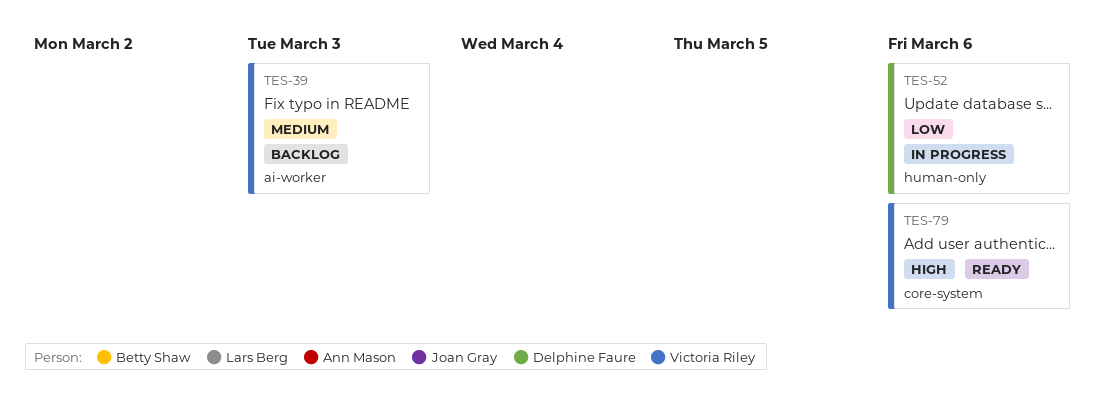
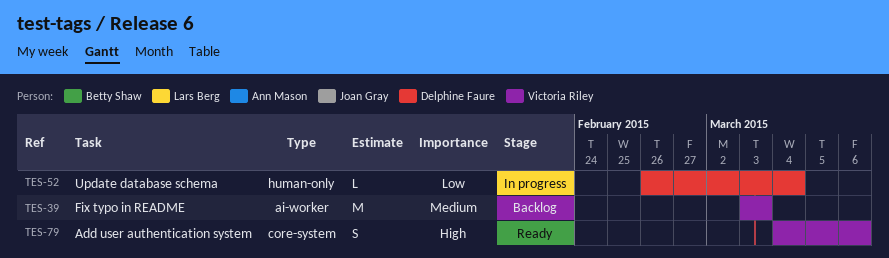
TES-52, due: Mar 6 -> Mar 4

